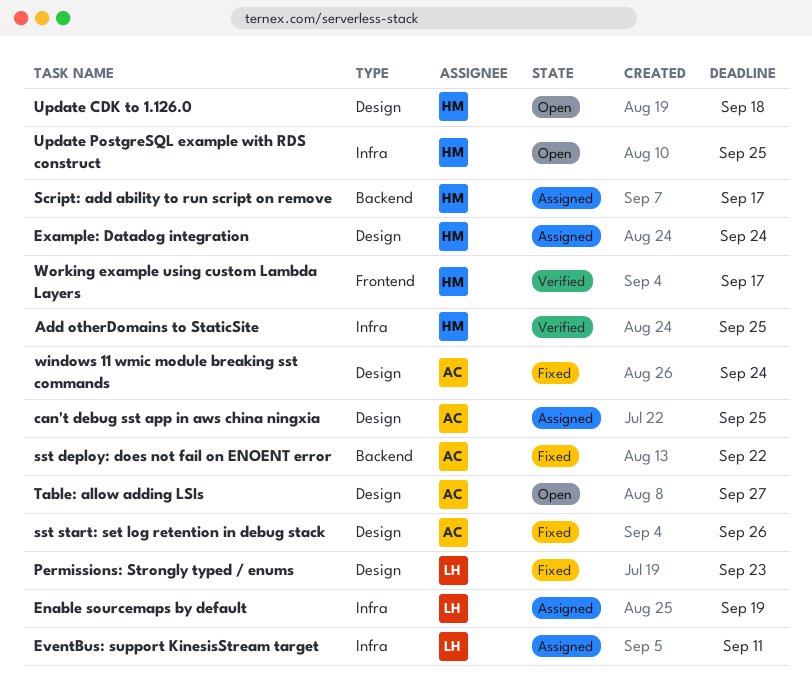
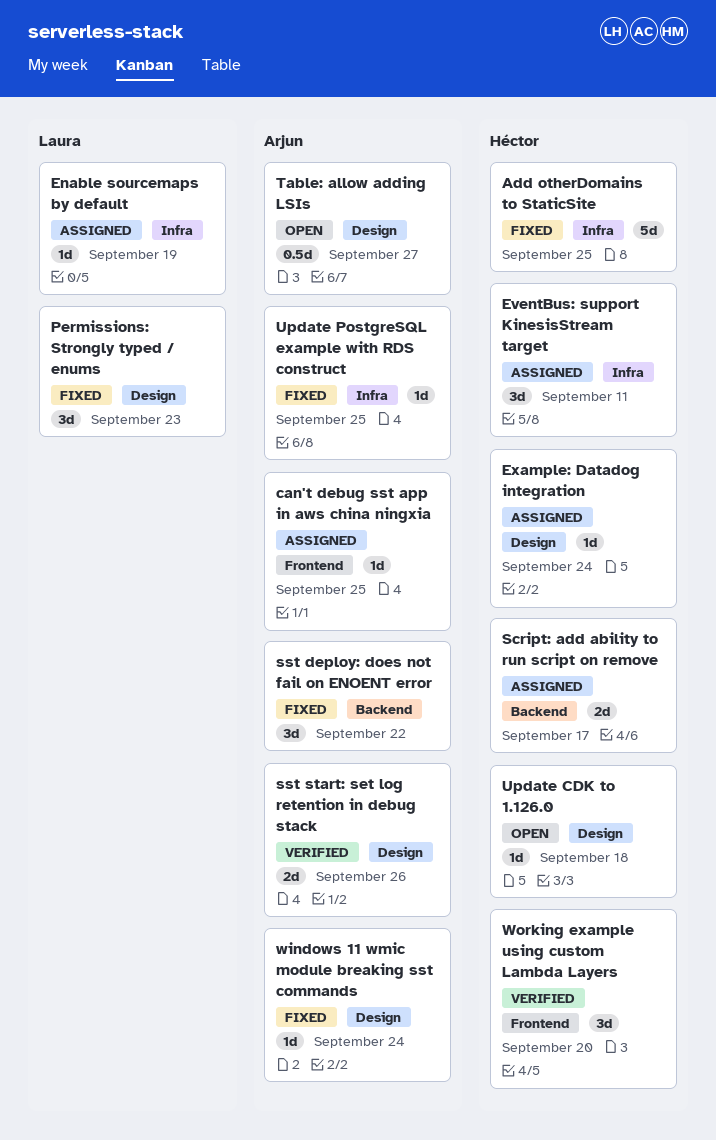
Add otherDomains to StaticSite, status: Verified -> Fixed
can't debug sst app in aws china ningxia, label: Design -> Frontend
EventBus: support KinesisStream target, owner: Laura -> Héctor
sst start: set log retention in debug stack, status: Fixed -> Verified
Update PostgreSQL example with RDS construct, status: Open -> Fixed
Update PostgreSQL example with RDS construct, owner: Héctor -> Arjun
Working example using custom Lambda Layers, due: Sep 17 -> Sep 20

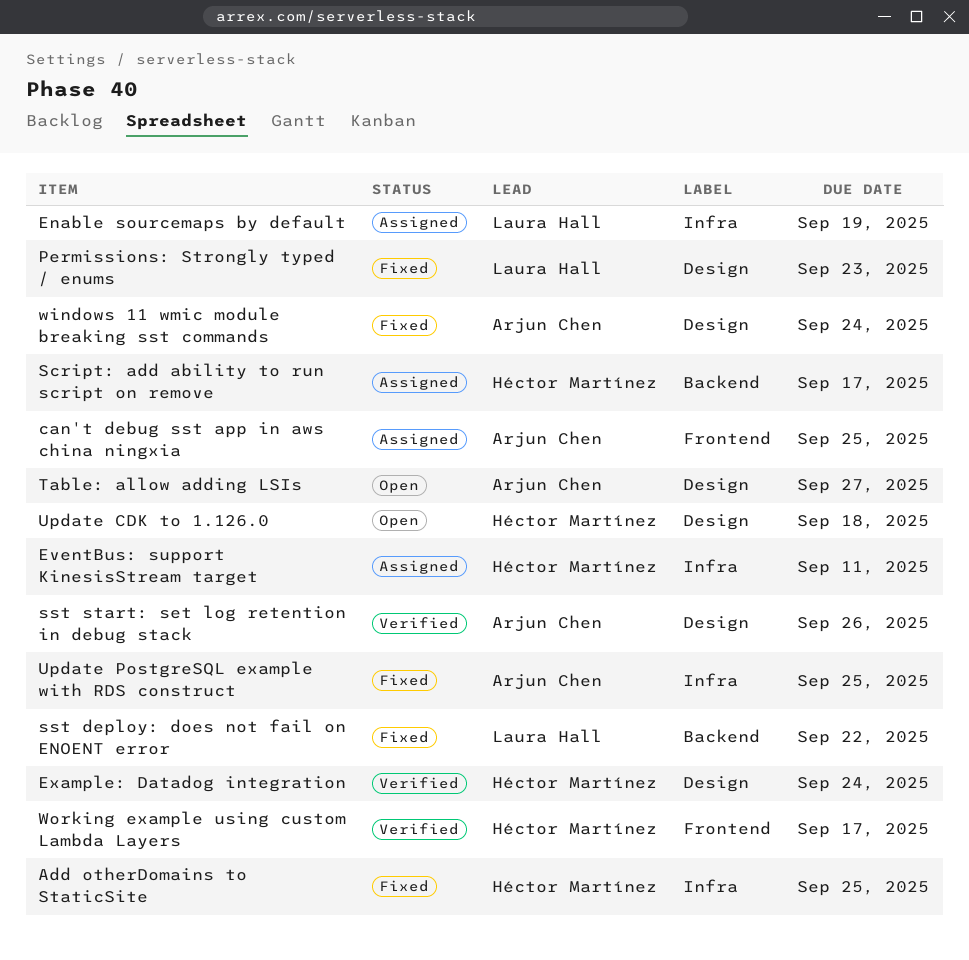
Example: Datadog integration, status: Assigned -> Verified
sst deploy: does not fail on ENOENT error, owner: Arjun Chen -> Laura Hall
Working example using custom Lambda Layers, due: Sep 20 -> Sep 17

